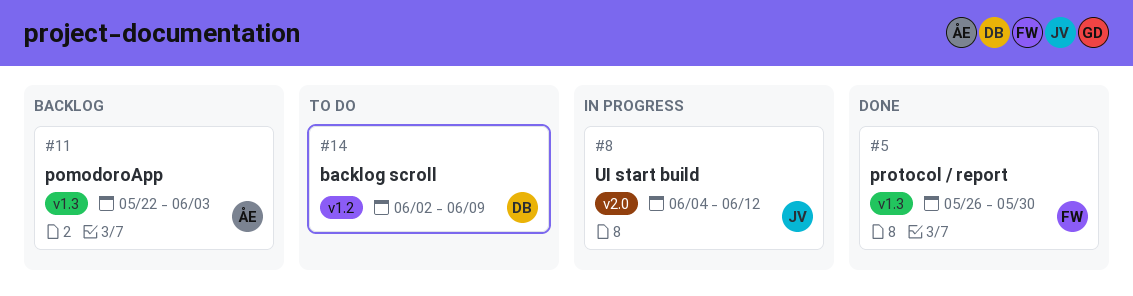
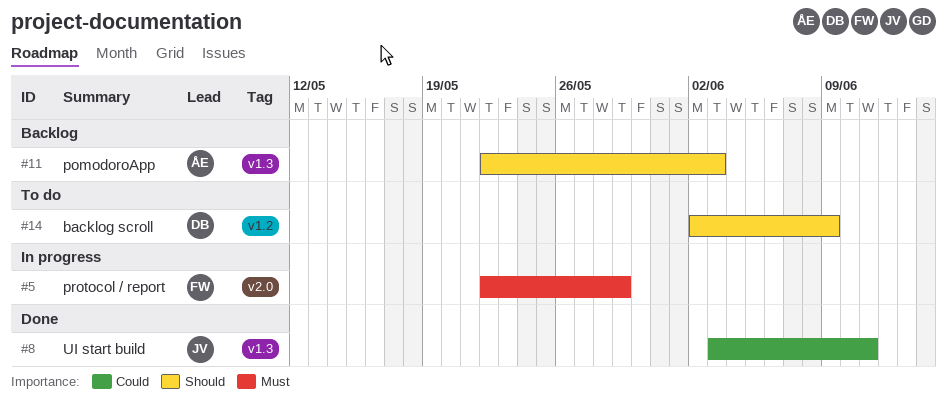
#5, status: Done -> In progress
#5, label: v1.3 -> v2.0
#5, start: May 26 -> May 22
#5, due: May 30 -> May 29
#8, status: In progress -> Done
#8, label: v2.0 -> v1.3
#8, start: Jun 4 -> Jun 3
#8, due: Jun 12 -> Jun 11

